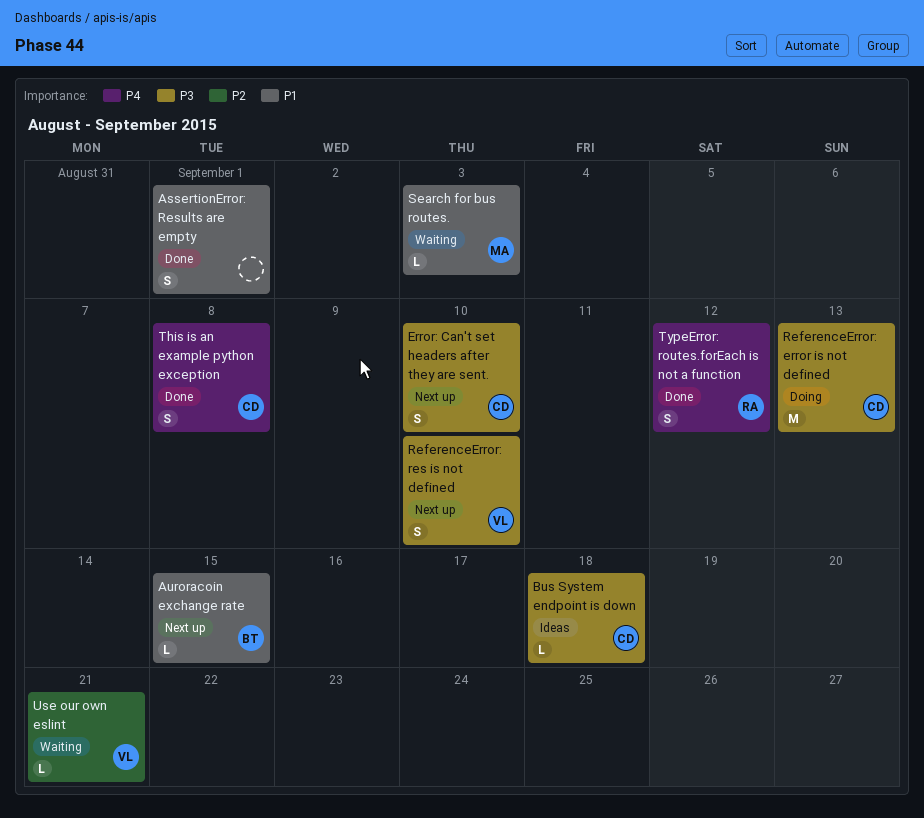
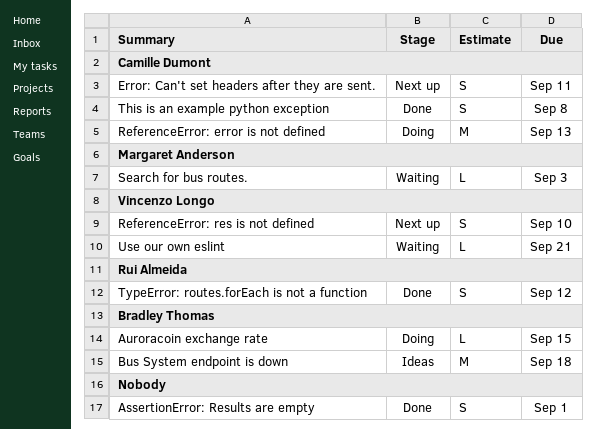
Auroracoin exchange rate, status: Next up -> Doing
Bus System endpoint is down, owner: Camille Dumont -> Bradley Thomas
Bus System endpoint is down, estimate: L -> M
Error: Can't set headers after they are sent., due: Sep 10 -> Sep 11

